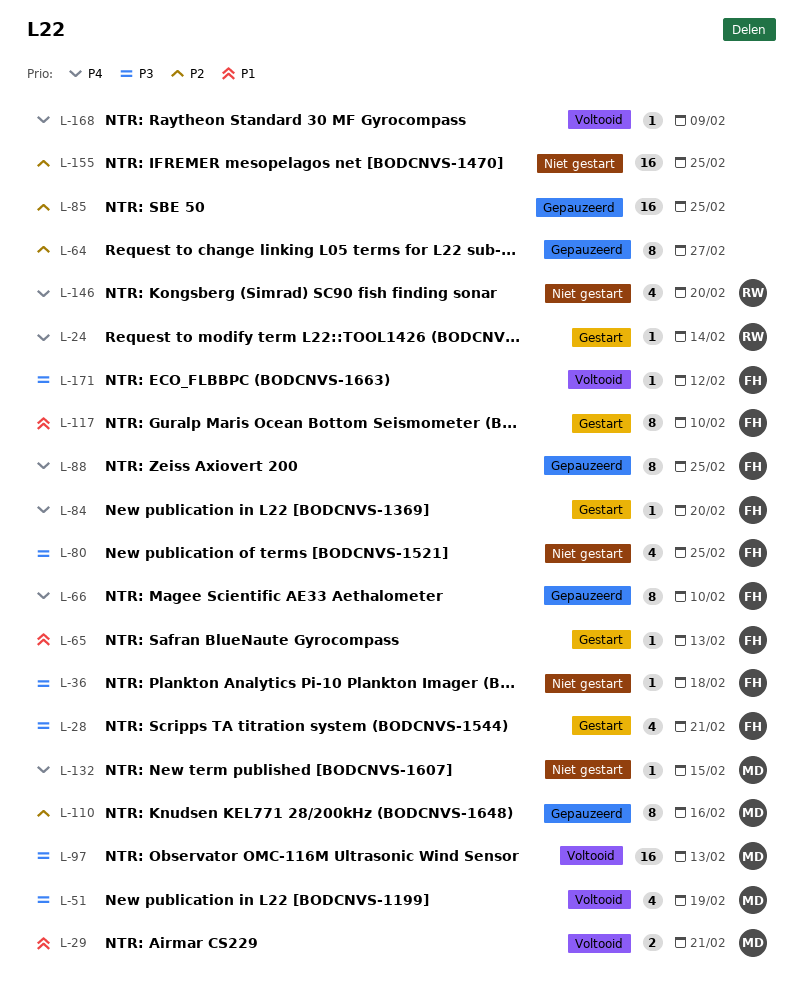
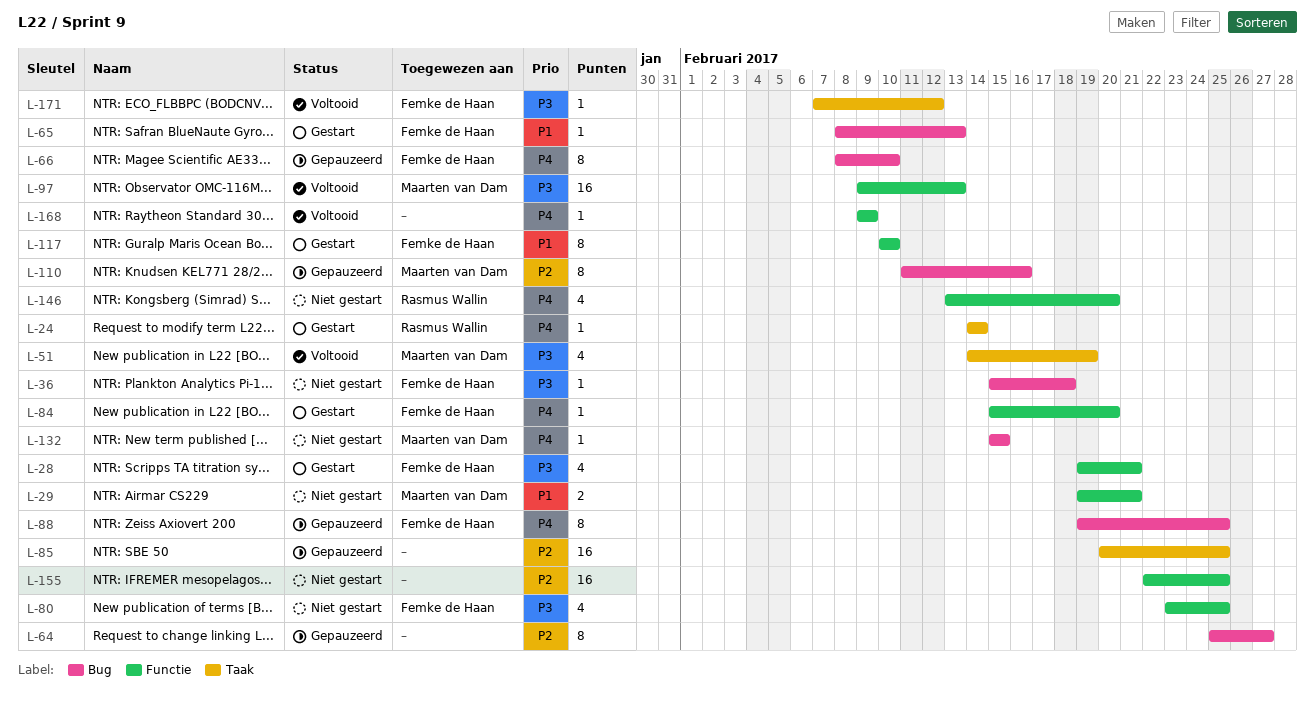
L-29, status: Voltooid -> Niet gestart

